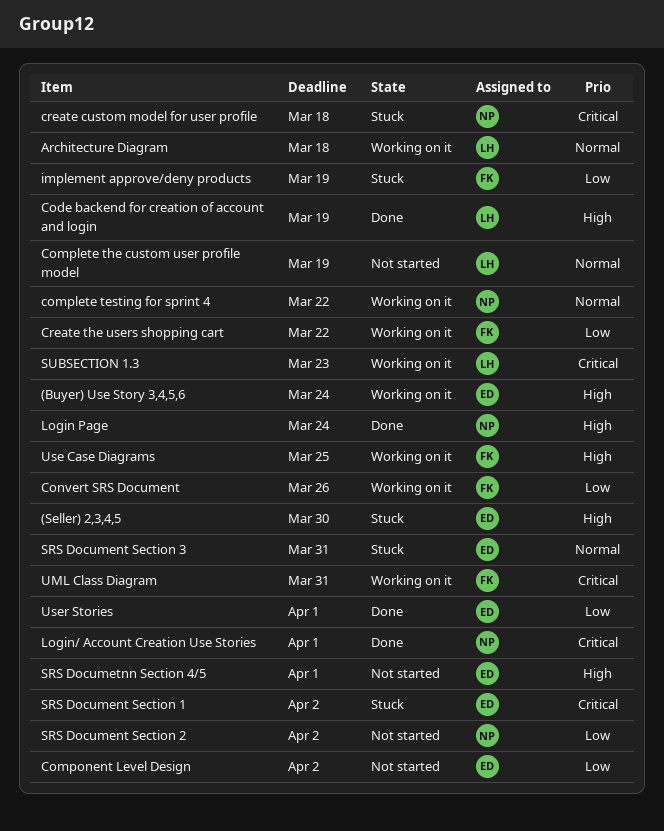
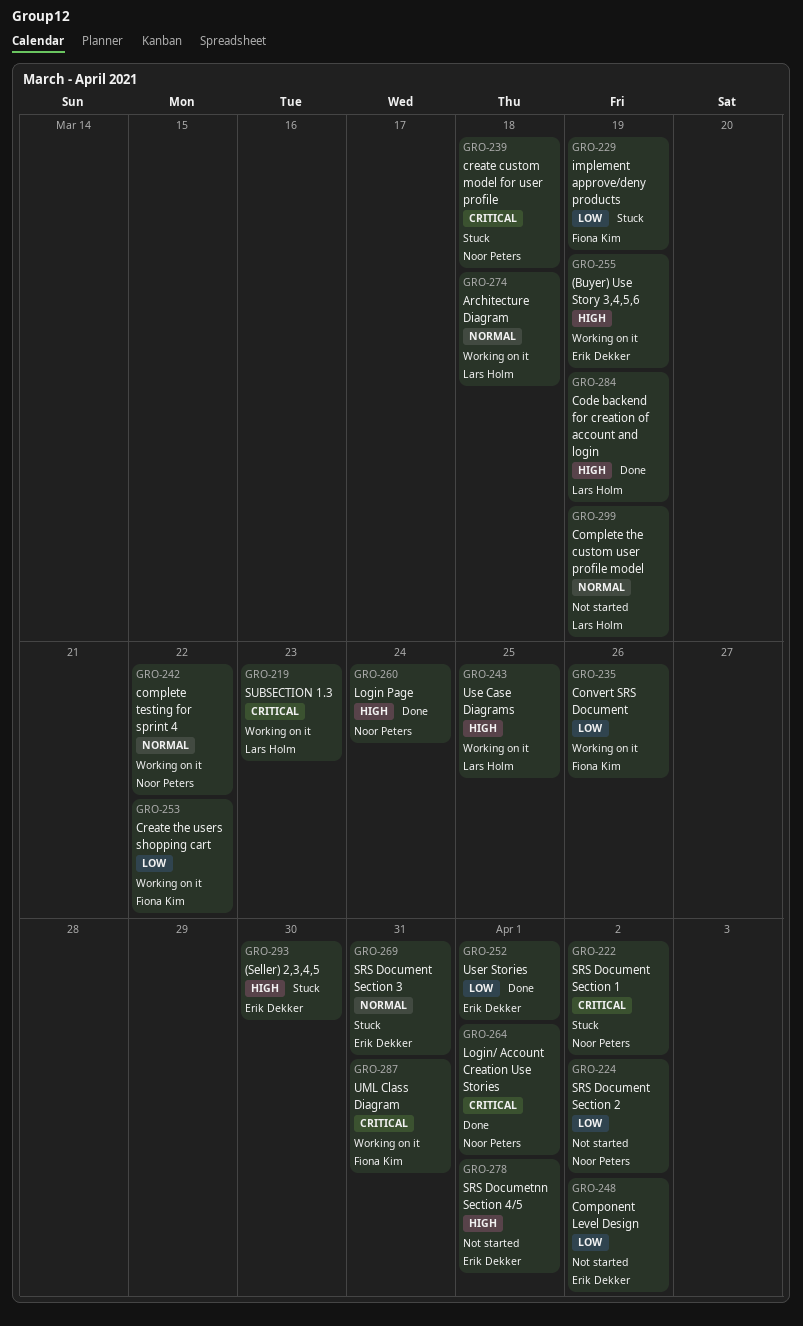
(Buyer) Use Story 3,4,5,6, due: Mar 24 -> Mar 19
SRS Document Section 1, owner: Erik Dekker -> Noor Peters
Use Case Diagrams, owner: Fiona Kim -> Lars Holm

